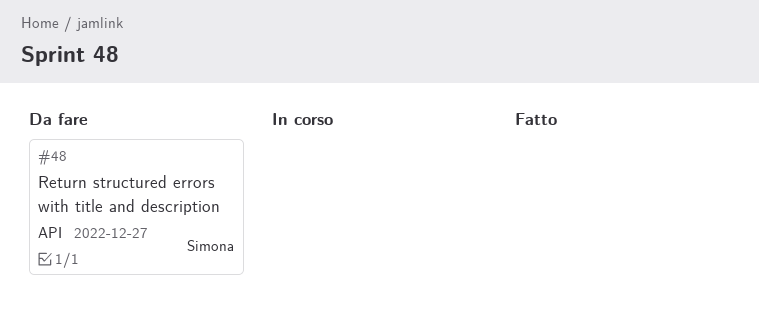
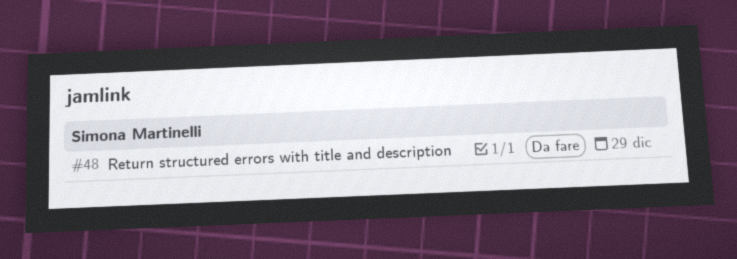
#48, due: Dec 27 -> Dec 29

